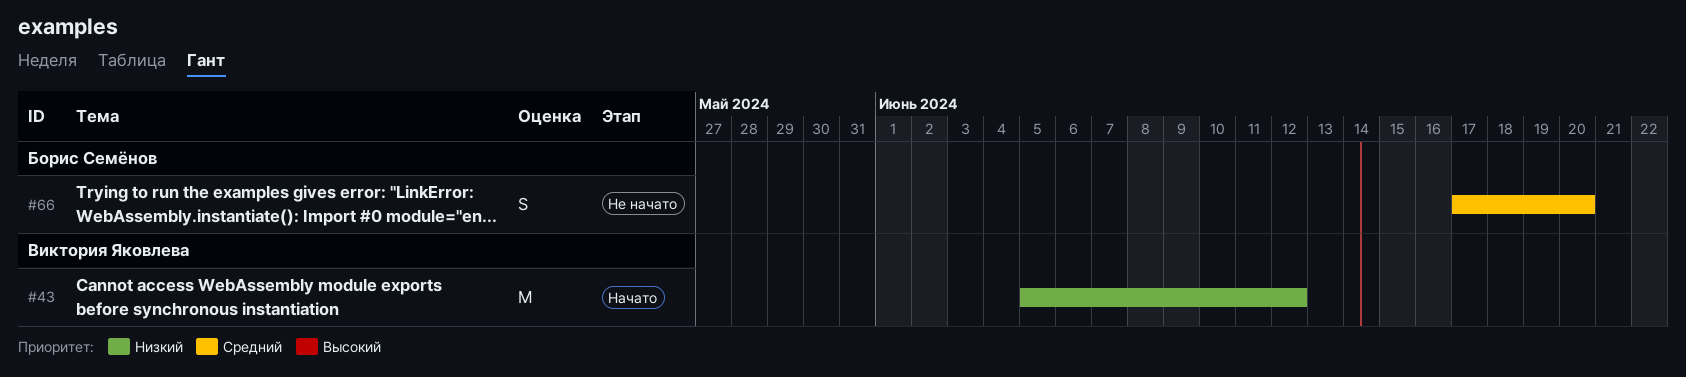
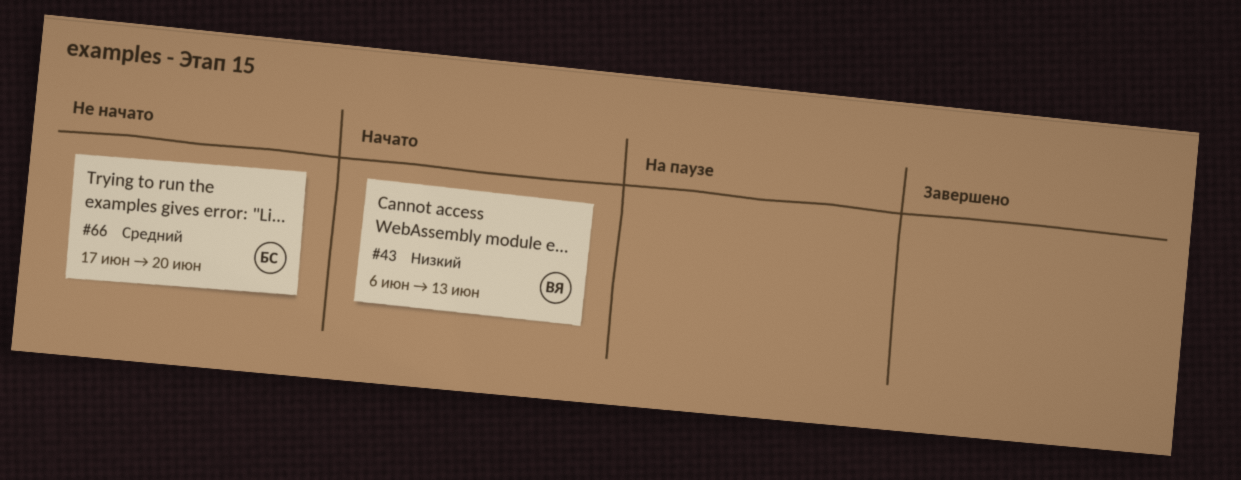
#43, start: Jun 5 -> Jun 6
#43, due: Jun 12 -> Jun 13

